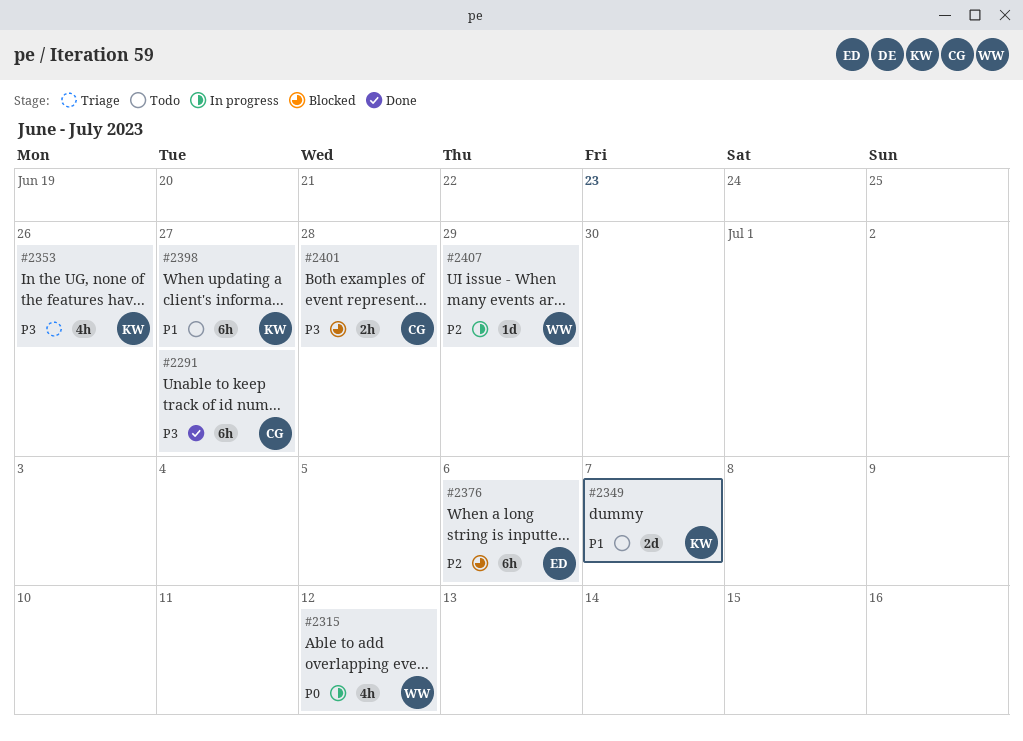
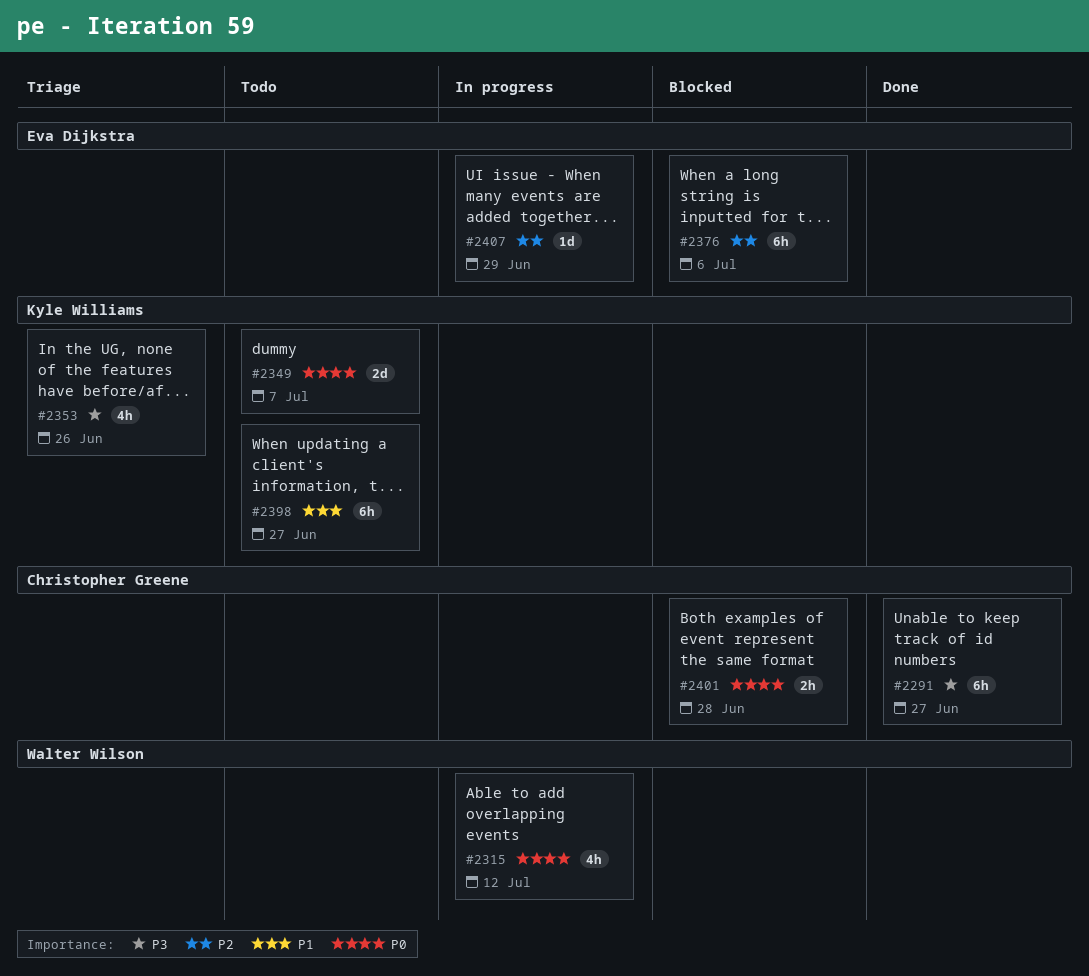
#2349, priority: P1 -> P0
#2401, priority: P3 -> P0
#2407, owner: Walter Wilson -> Eva Dijkstra

